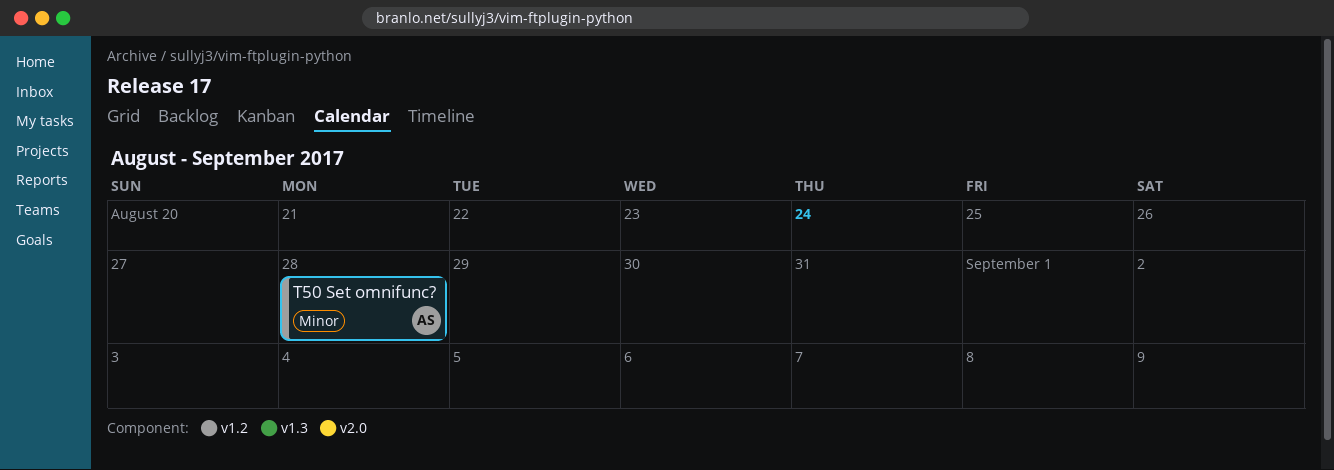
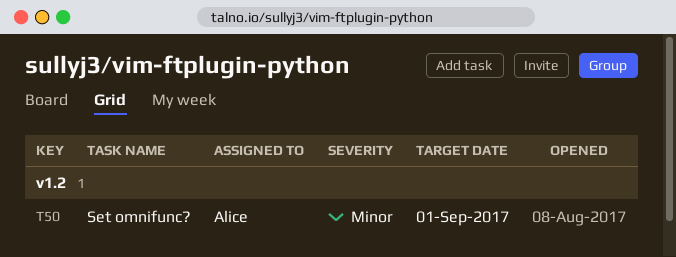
T50, due: Aug 28 -> Sep 1

